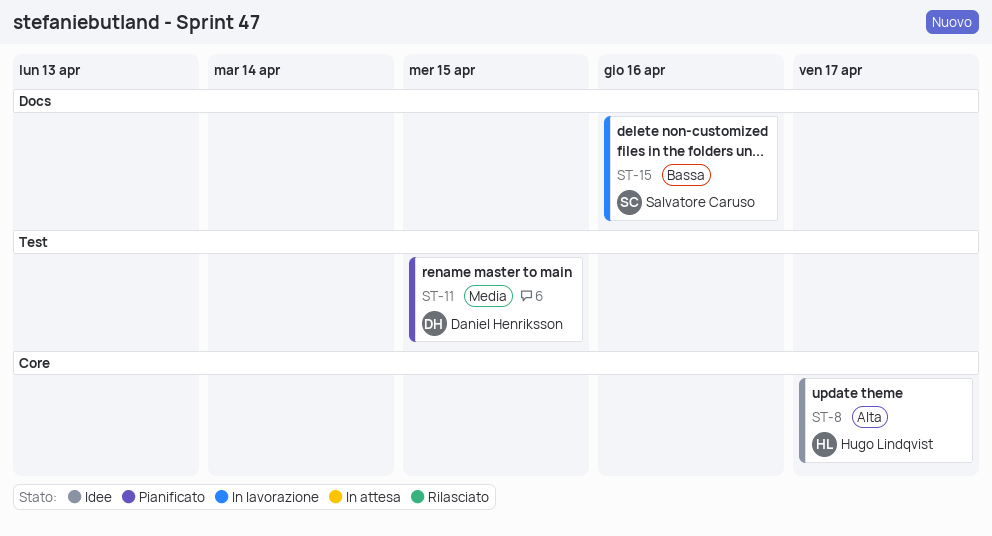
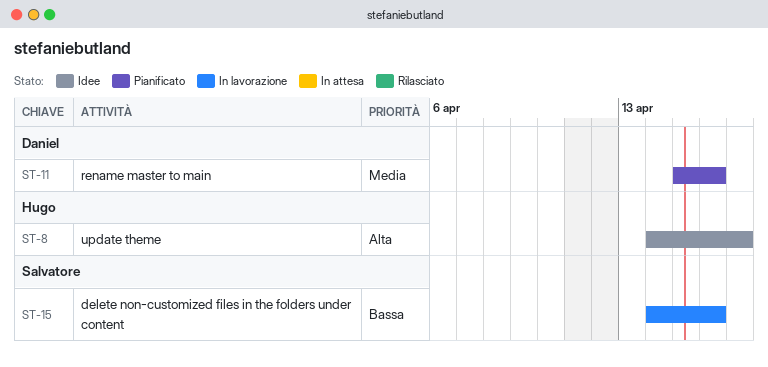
ST-11, due: Apr 15 -> Apr 16

